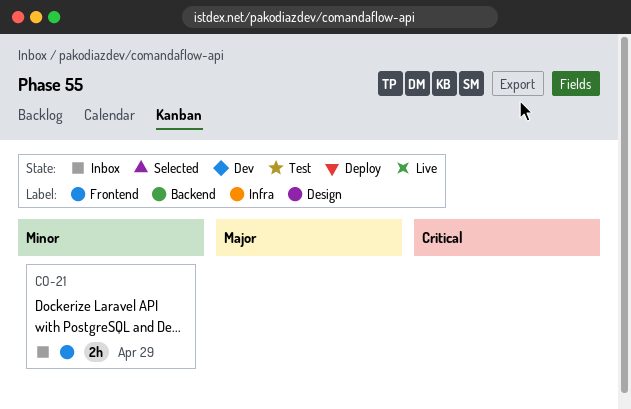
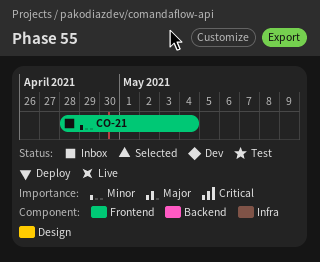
CO-21, due: Apr 29 -> May 4

